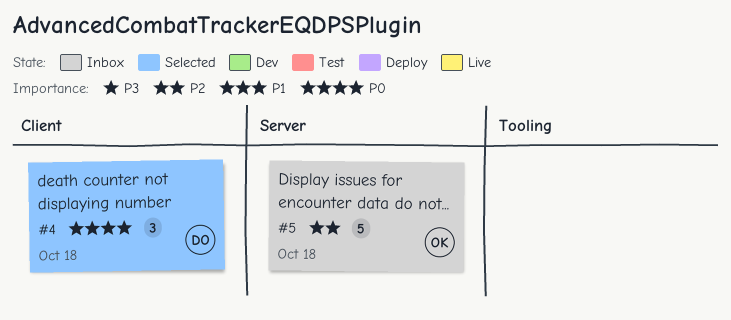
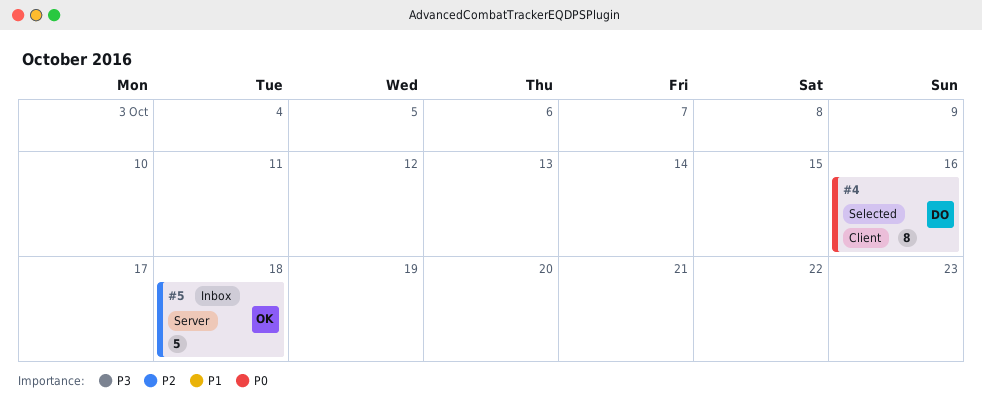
#4, estimate: 3 -> 8
#4, due: Oct 18 -> Oct 16

